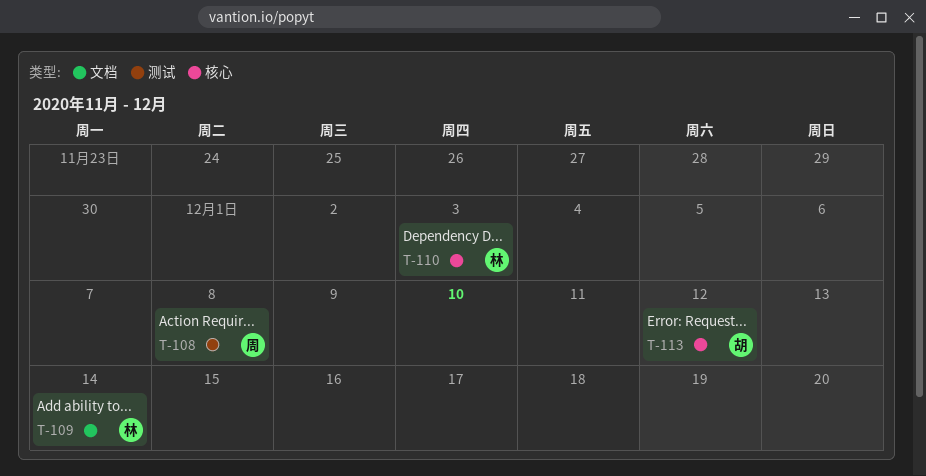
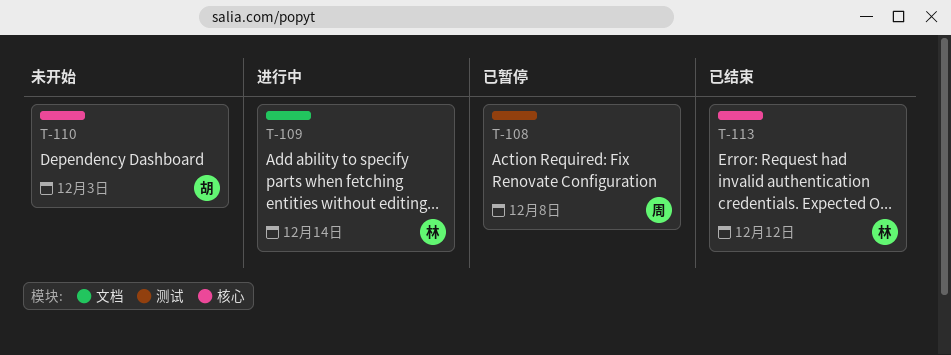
T-110, owner: 林 -> 胡
T-113, owner: 胡 -> 林

